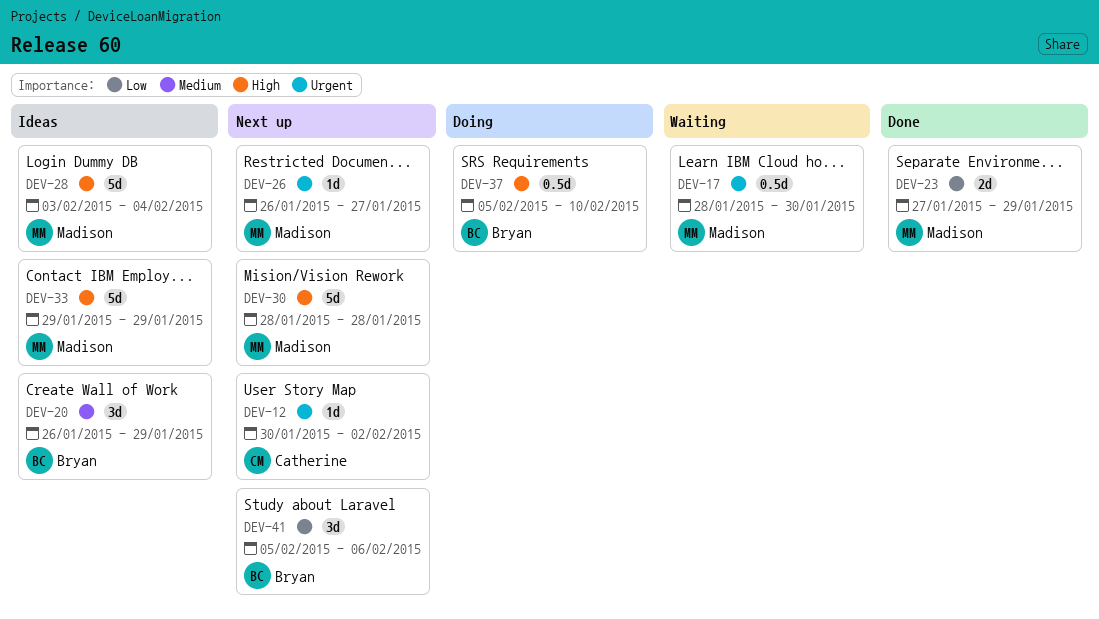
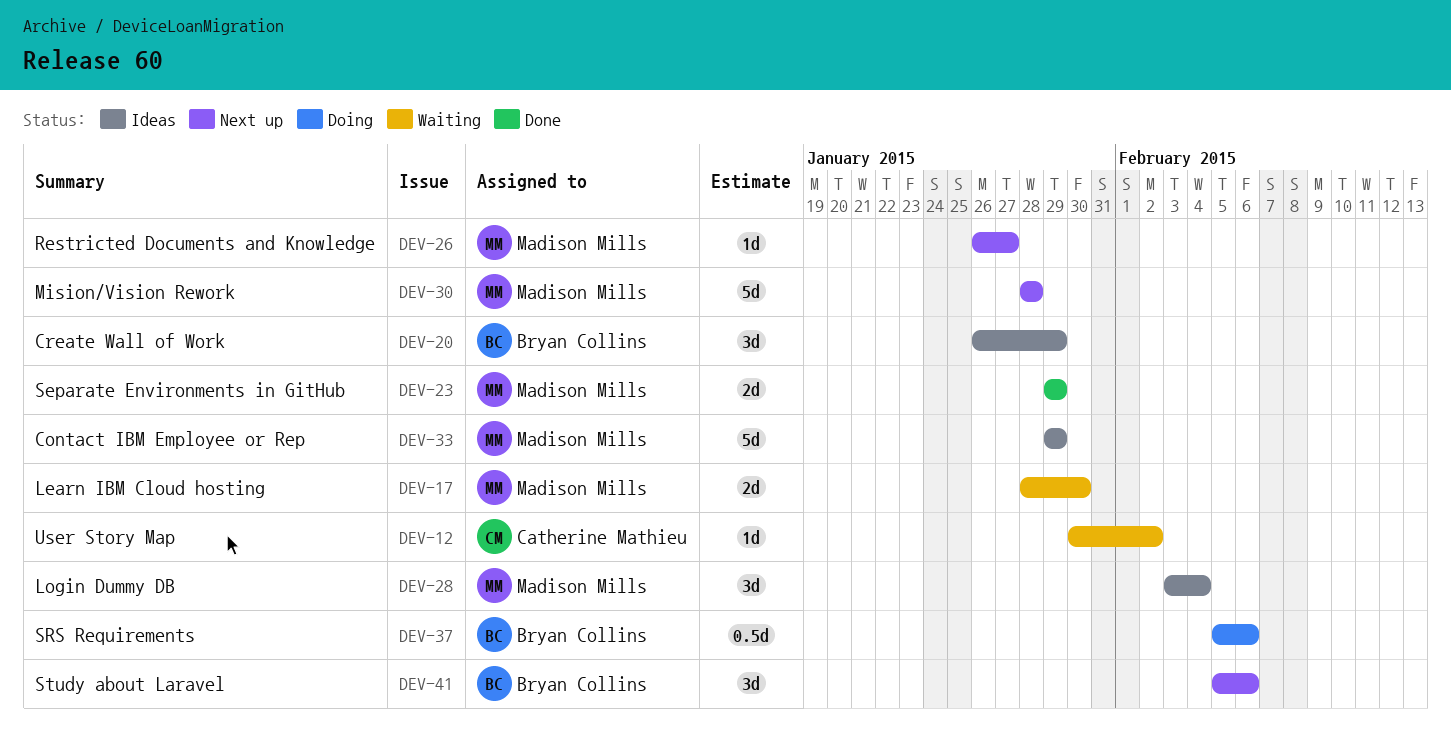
DEV-12, status: Next up -> Waiting
DEV-17, estimate: 0.5d -> 2d
DEV-23, start: Jan 27 -> Jan 29
DEV-28, estimate: 5d -> 3d
DEV-37, due: Feb 10 -> Feb 6

